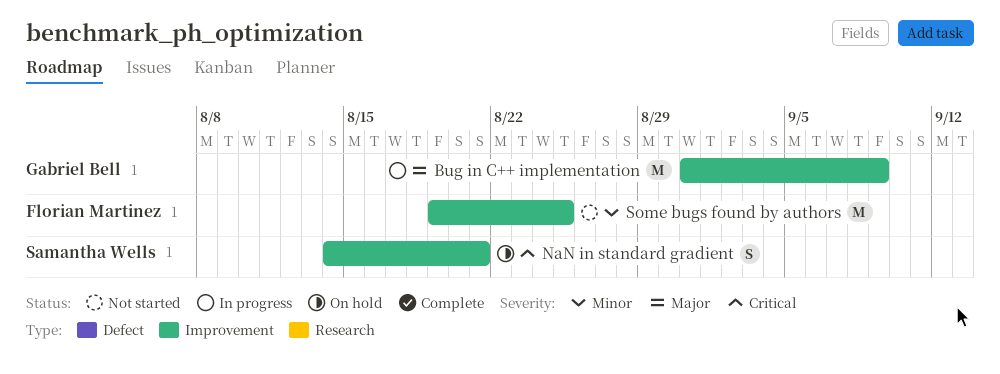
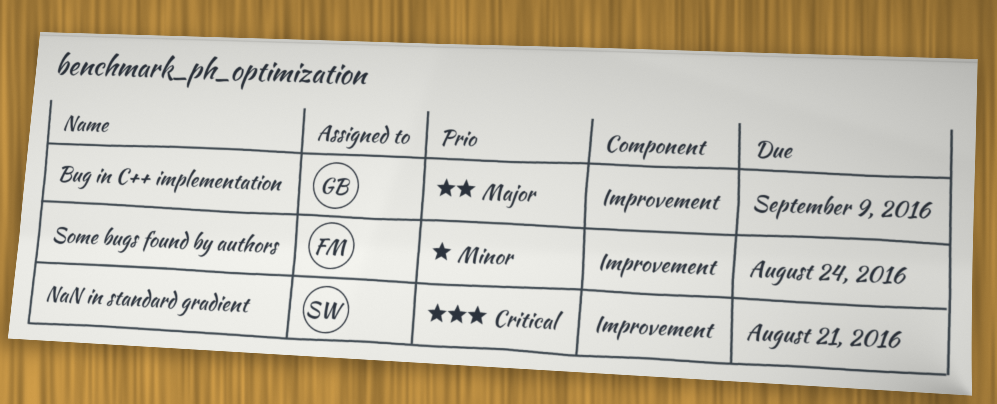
Some bugs found by authors, due: Aug 25 -> Aug 24

